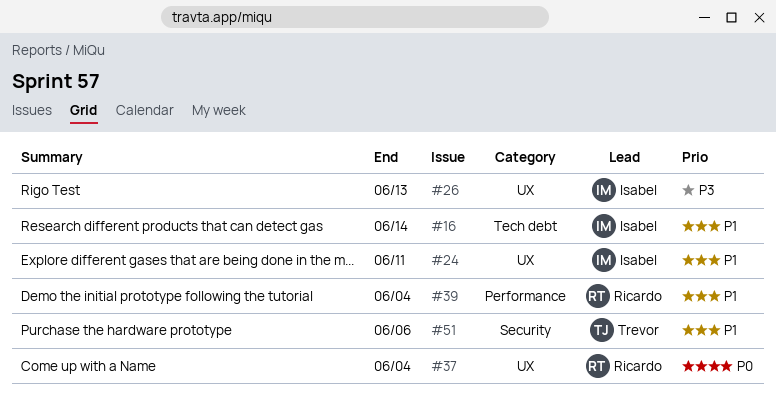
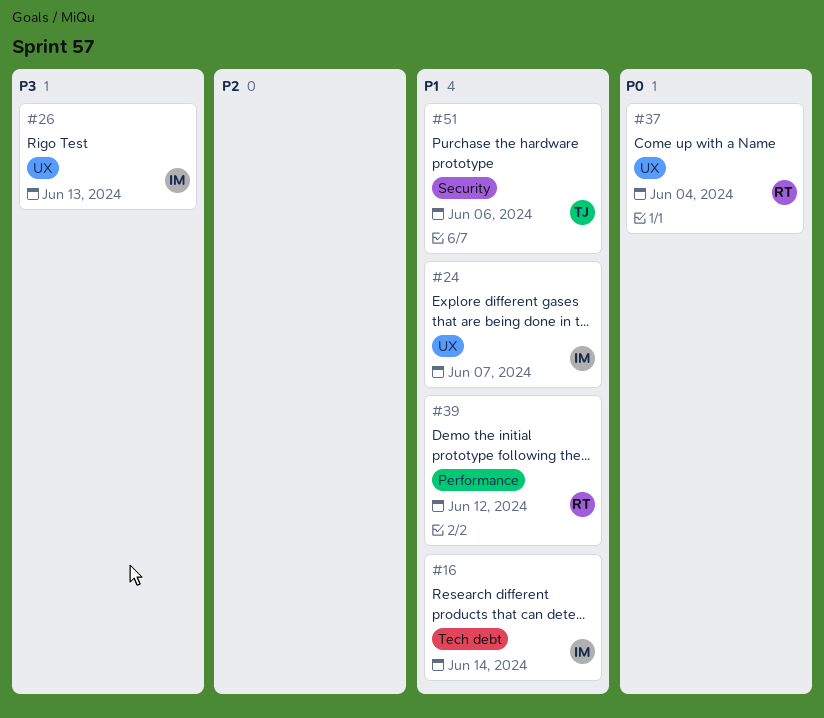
#24, due: Jun 11 -> Jun 7
#39, due: Jun 4 -> Jun 12

